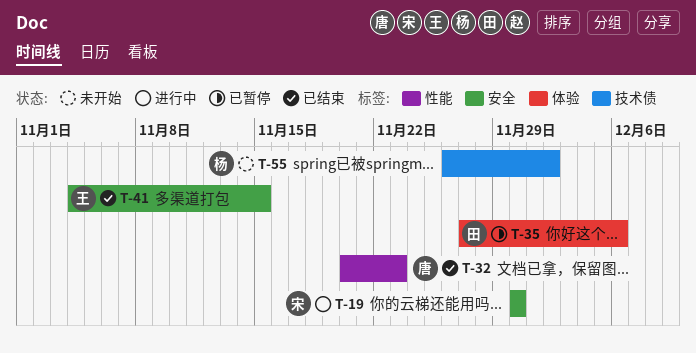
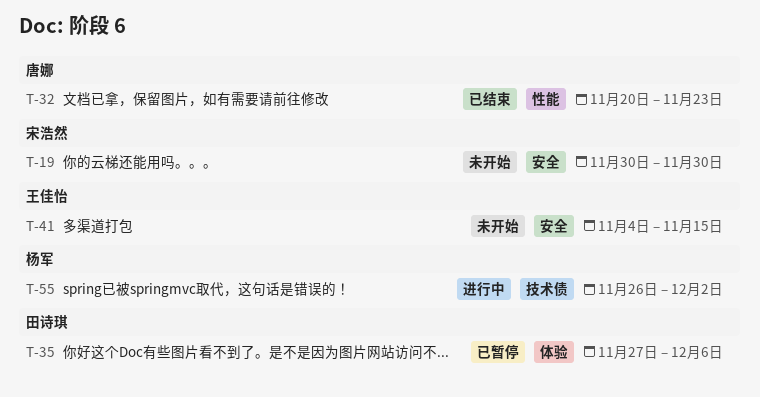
T-19, status: 进行中 -> 未开始
T-41, status: 已结束 -> 未开始
T-55, status: 未开始 -> 进行中

